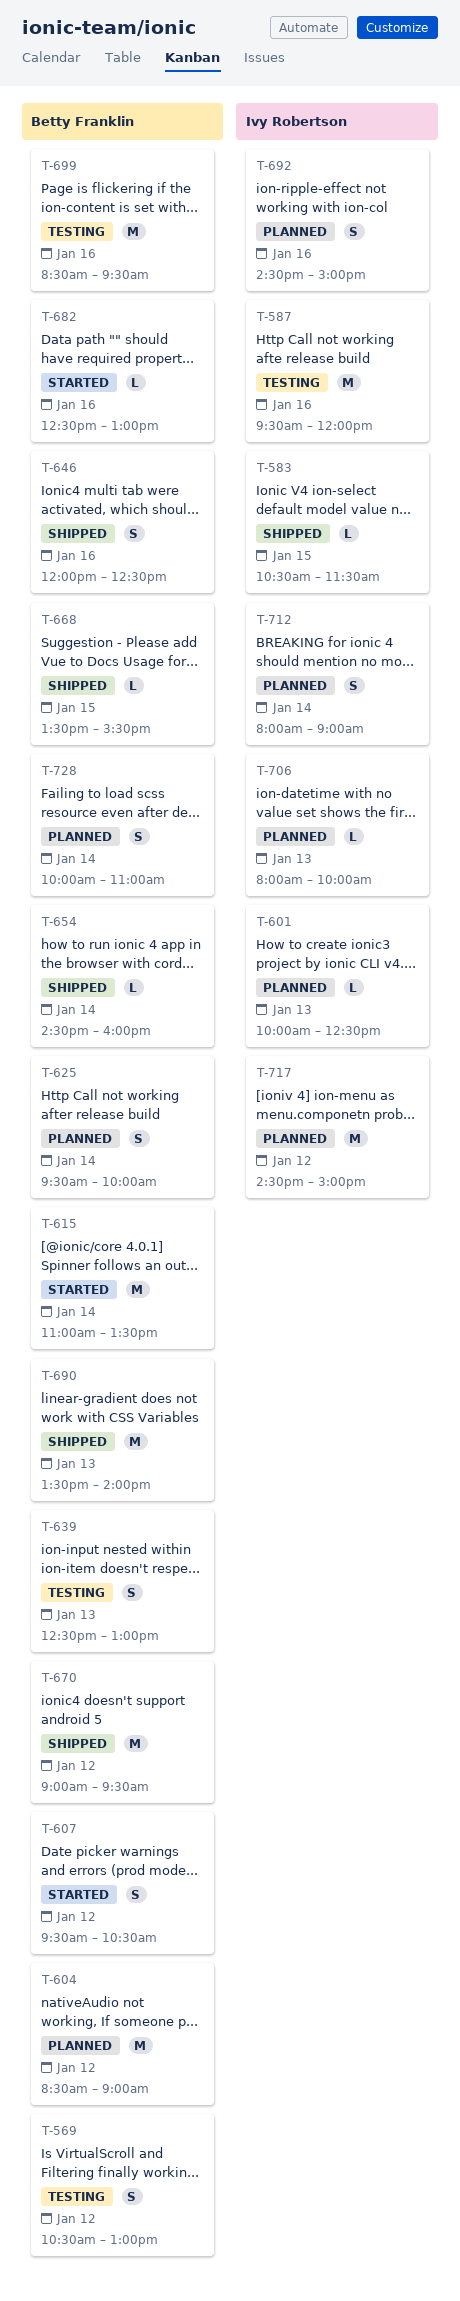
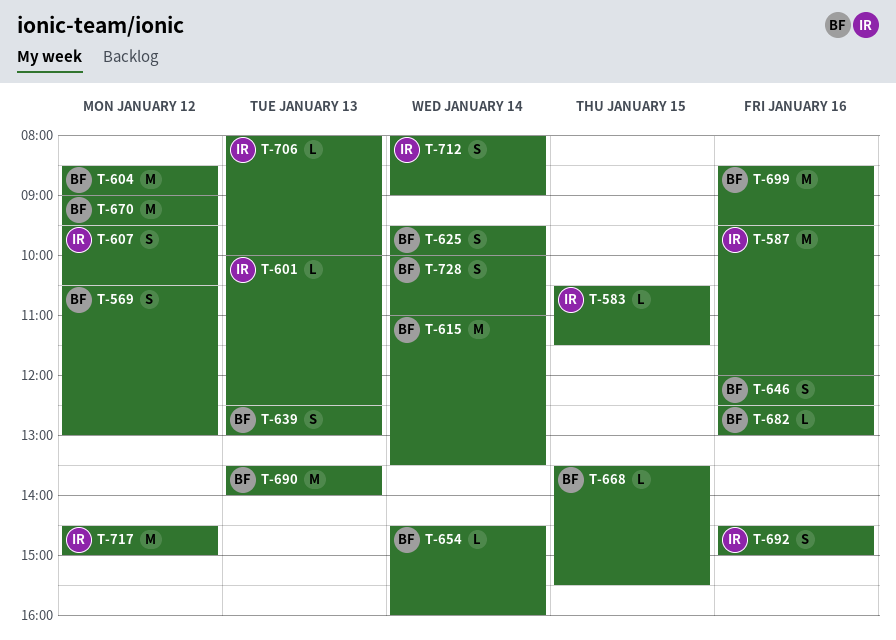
T-607, owner: Betty Franklin -> Ivy Robertson

